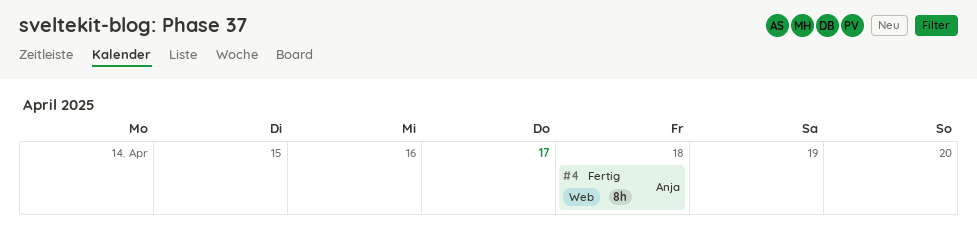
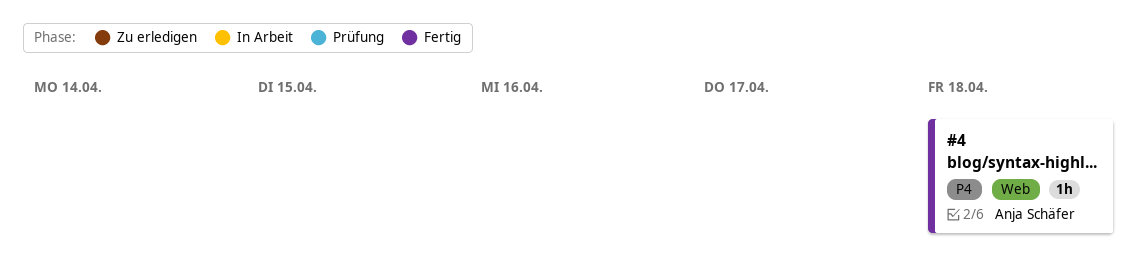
#4, estimate: 8h -> 1h

